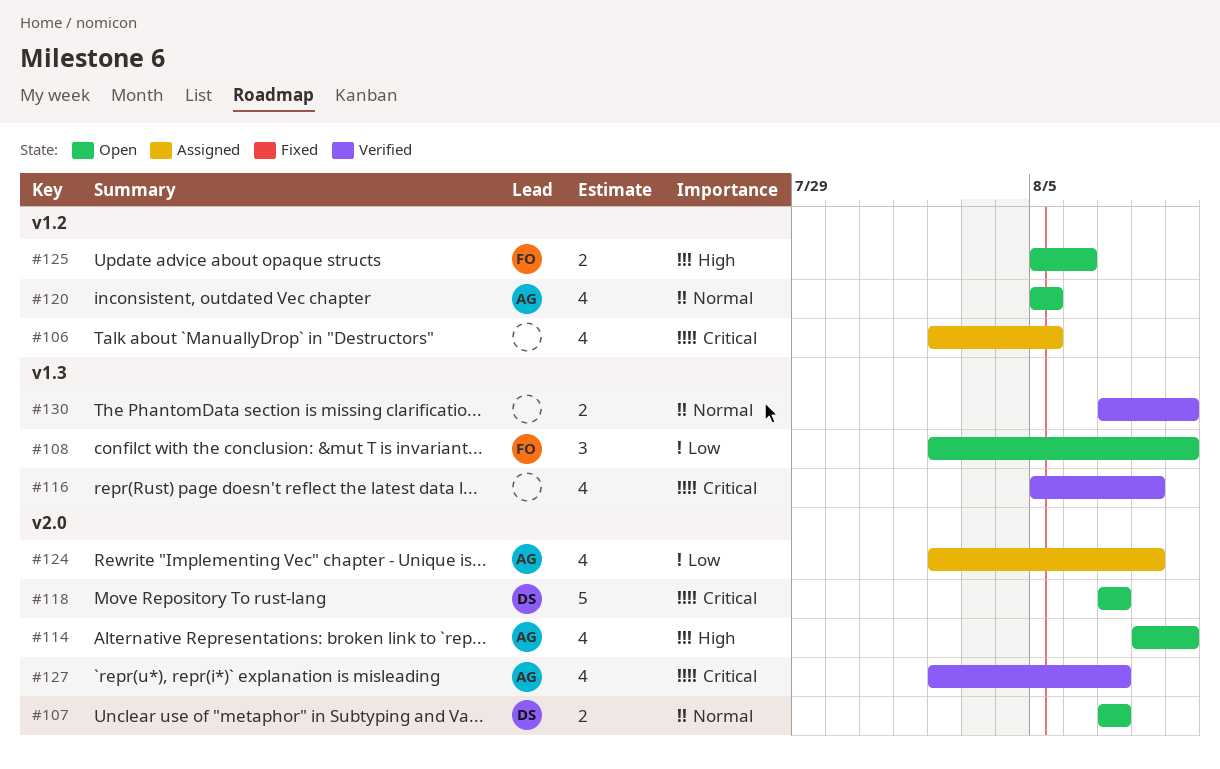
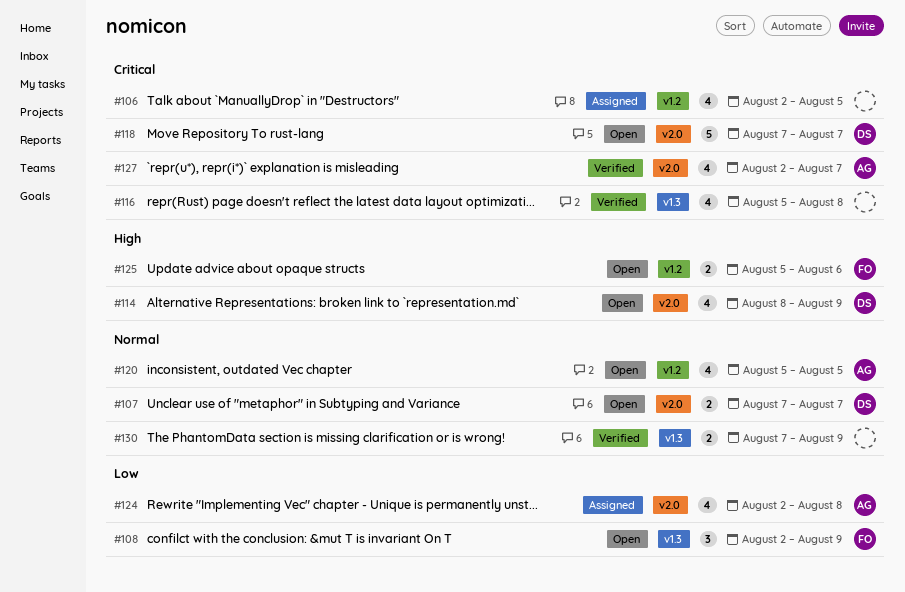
#114, owner: AG -> DS

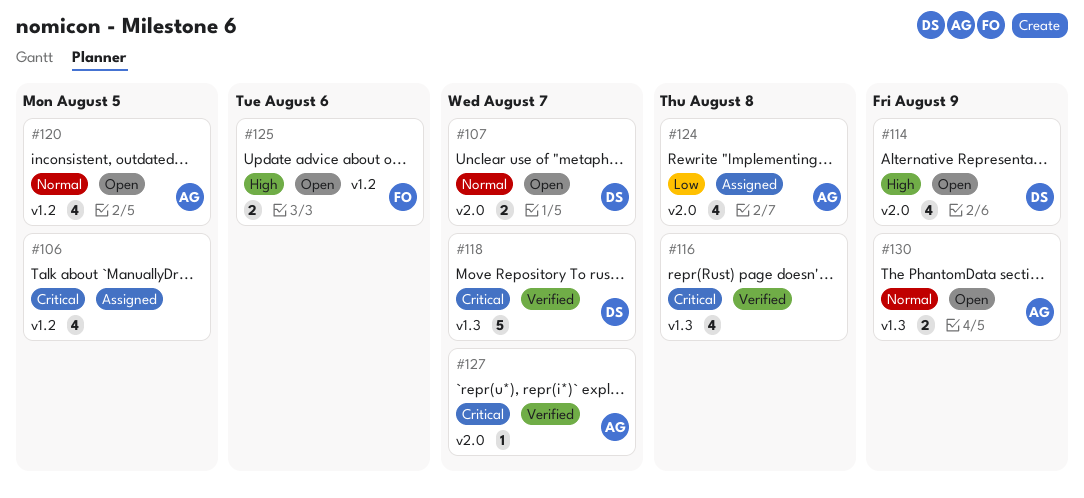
#108: present -> none
#118, status: Open -> Verified
#118, label: v2.0 -> v1.3
#127, estimate: 4 -> 1
#130, status: Verified -> Open
#130, owner: none -> AG

